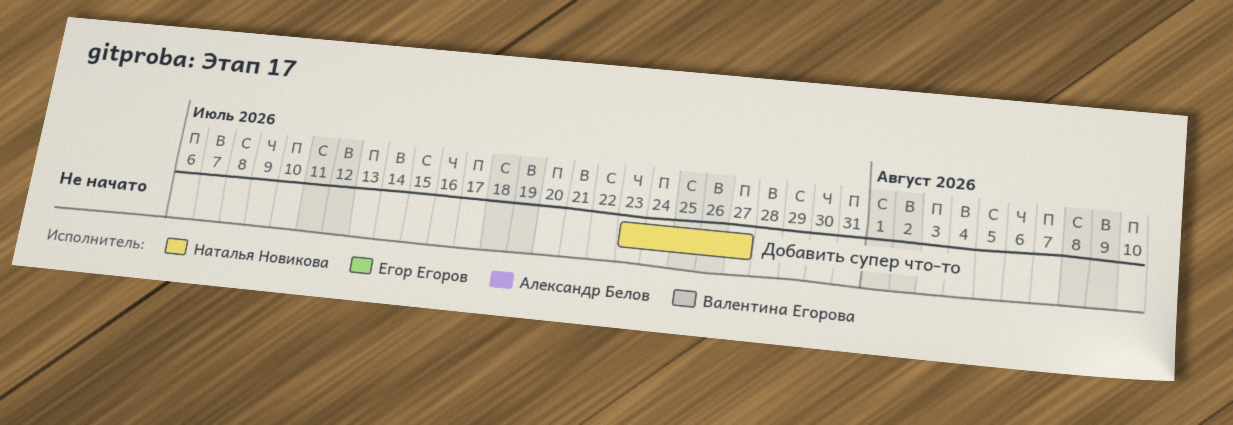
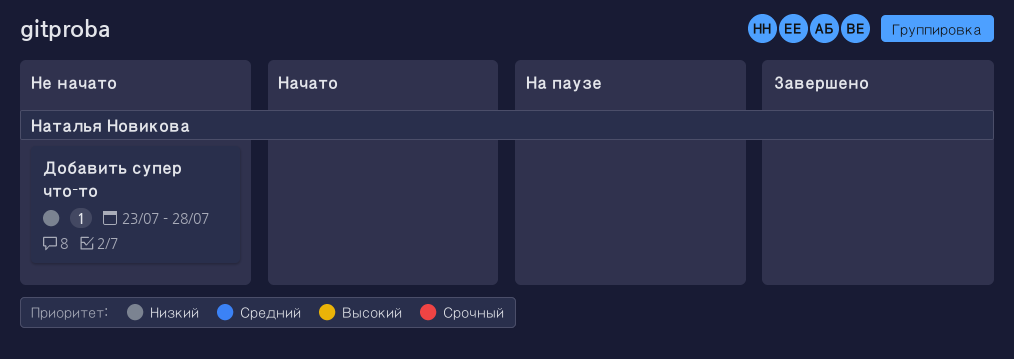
Добавить супер что-то, due: Jul 27 -> Jul 28

